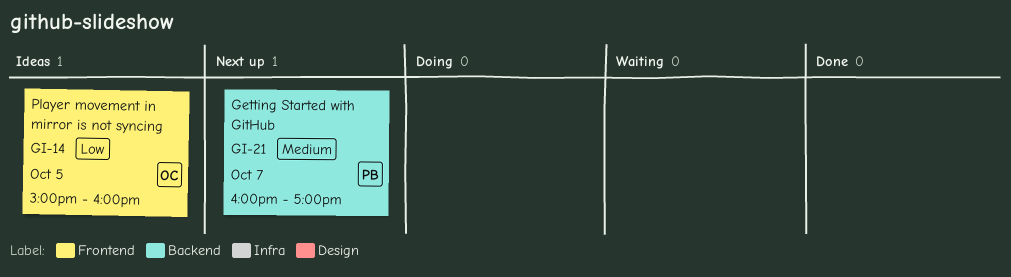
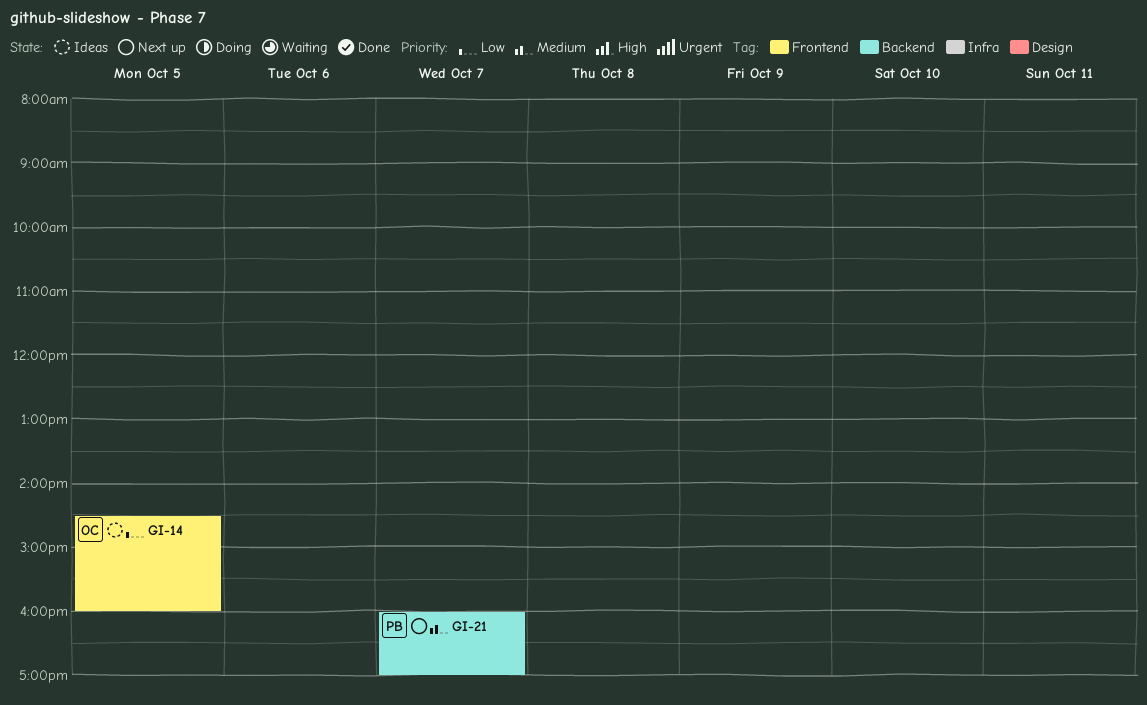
GI-14, begins: 15:00 -> 14:30

